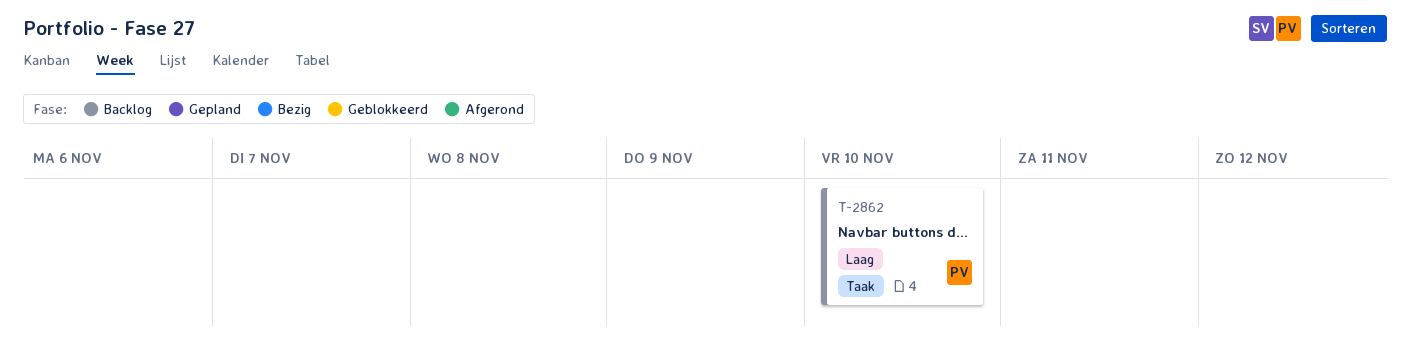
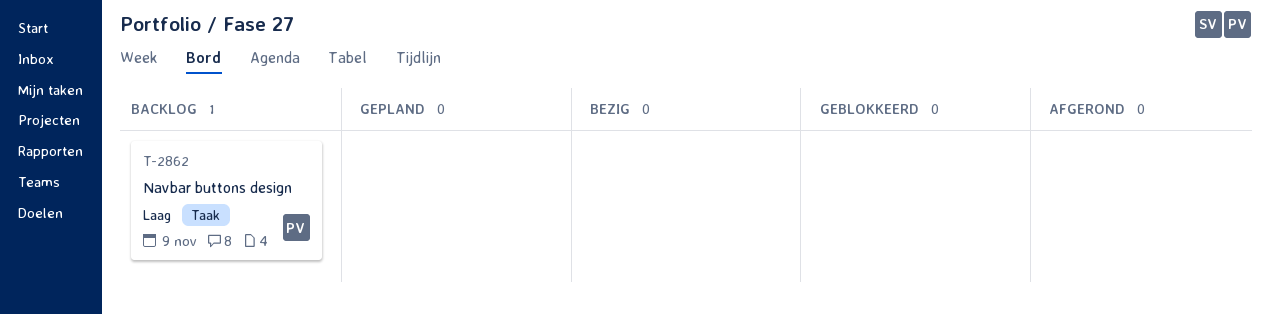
T-2862, due: Nov 10 -> Nov 9

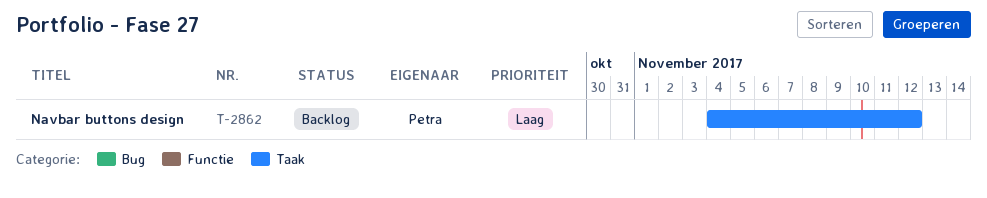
T-2862, due: Nov 9 -> Nov 12

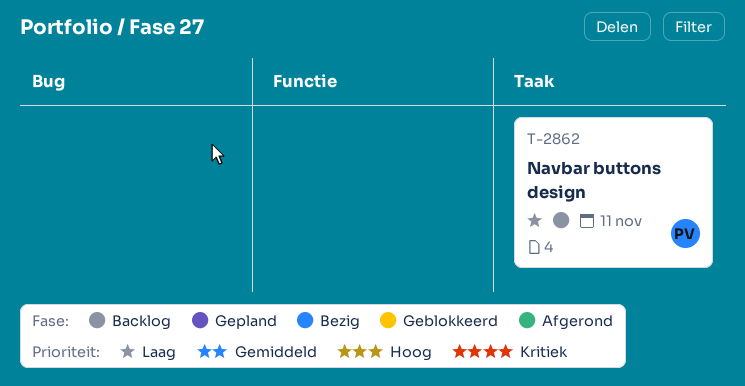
T-2862, due: Nov 12 -> Nov 11

